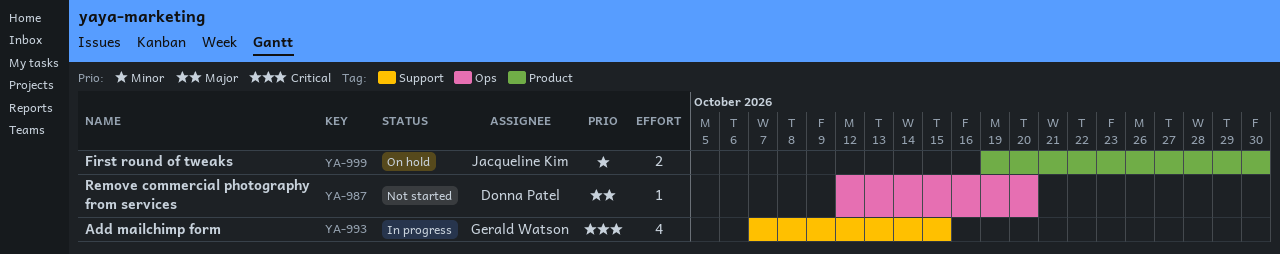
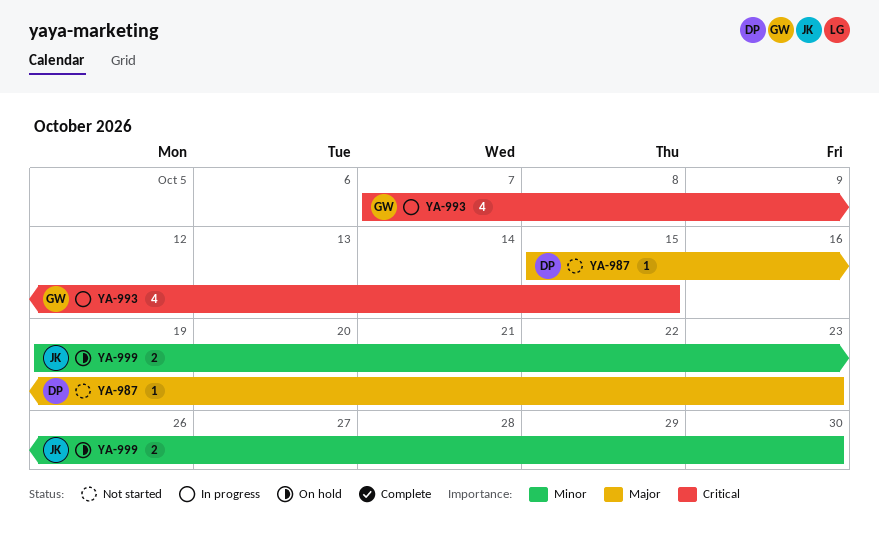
YA-987, start: Oct 12 -> Oct 15
YA-987, due: Oct 20 -> Oct 23

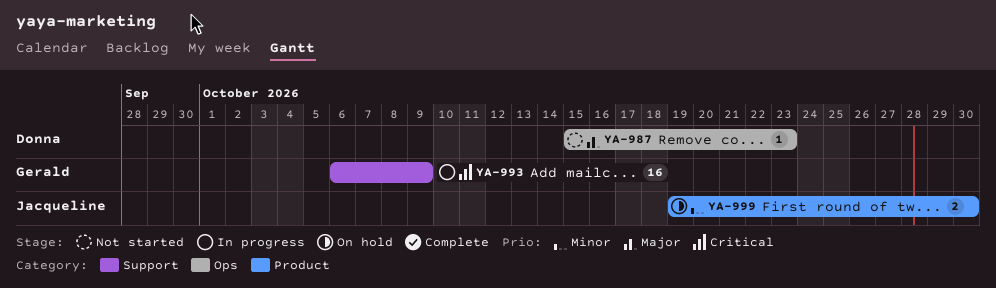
YA-993, estimate: 4 -> 16
YA-993, start: Oct 7 -> Oct 6
YA-993, due: Oct 15 -> Oct 9

